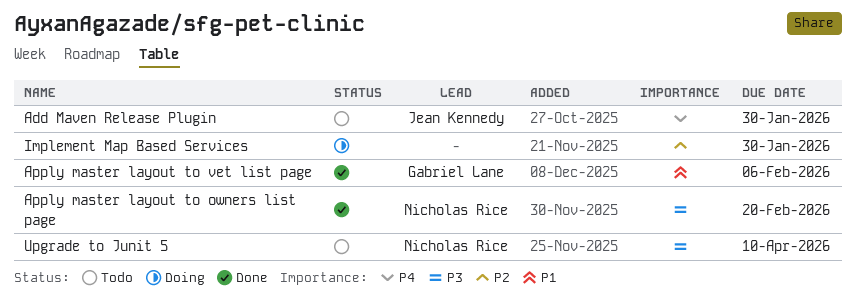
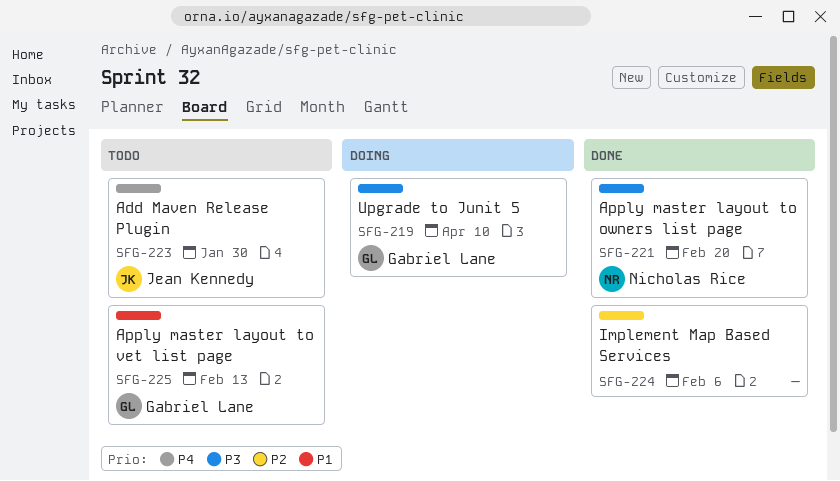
Apply master layout to vet list page, status: Done -> Todo
Apply master layout to vet list page, due: Feb 6 -> Feb 13
Implement Map Based Services, status: Doing -> Done
Implement Map Based Services, due: Jan 30 -> Feb 6
Upgrade to Junit 5, status: Todo -> Doing
Upgrade to Junit 5, owner: Nicholas Rice -> Gabriel Lane

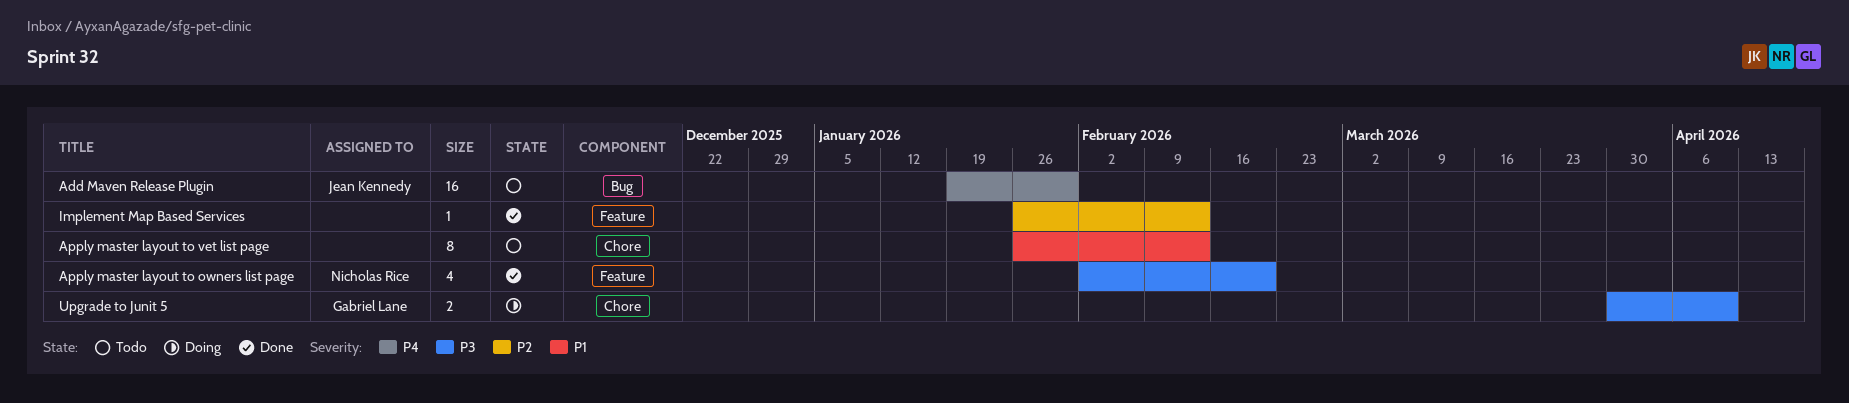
Apply master layout to vet list page, owner: Gabriel Lane -> none
Implement Map Based Services, due: Feb 6 -> Feb 13

